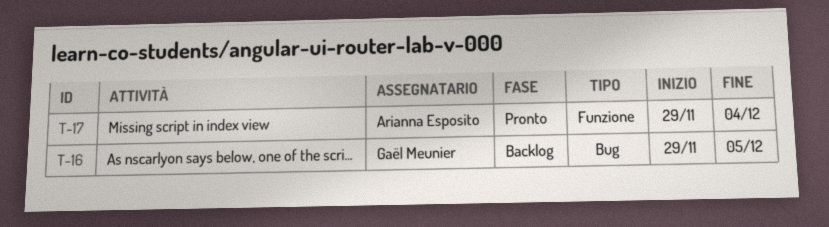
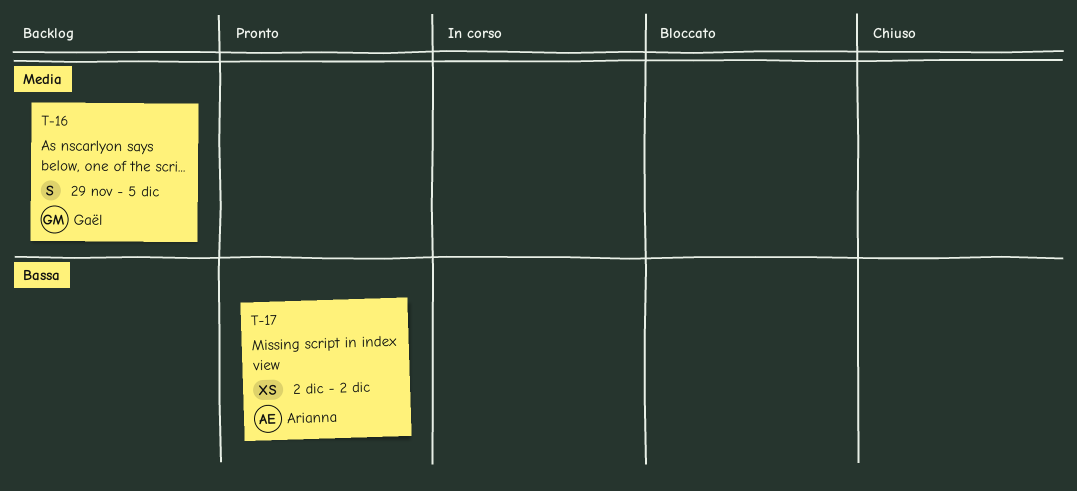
T-17, start: Nov 29 -> Dec 2
T-17, due: Dec 4 -> Dec 2

